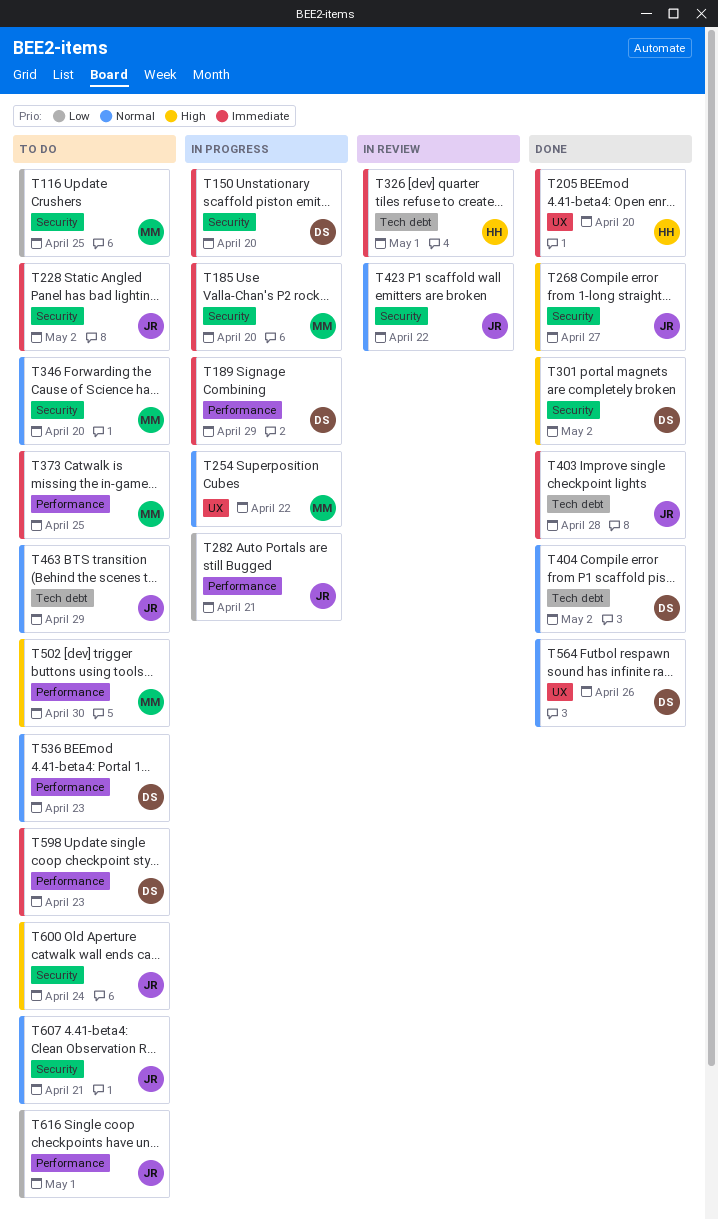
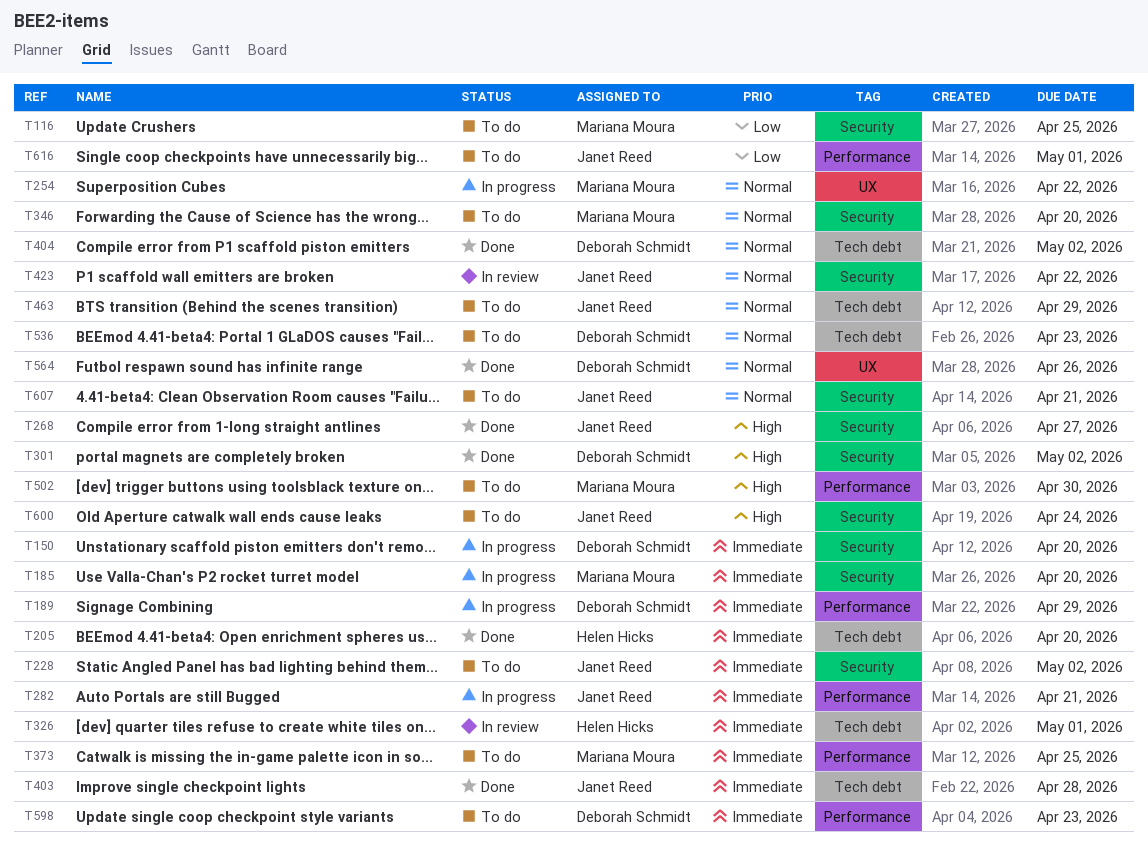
T205, label: UX -> Tech debt
T282, priority: Low -> Immediate
T536, label: Performance -> Tech debt

